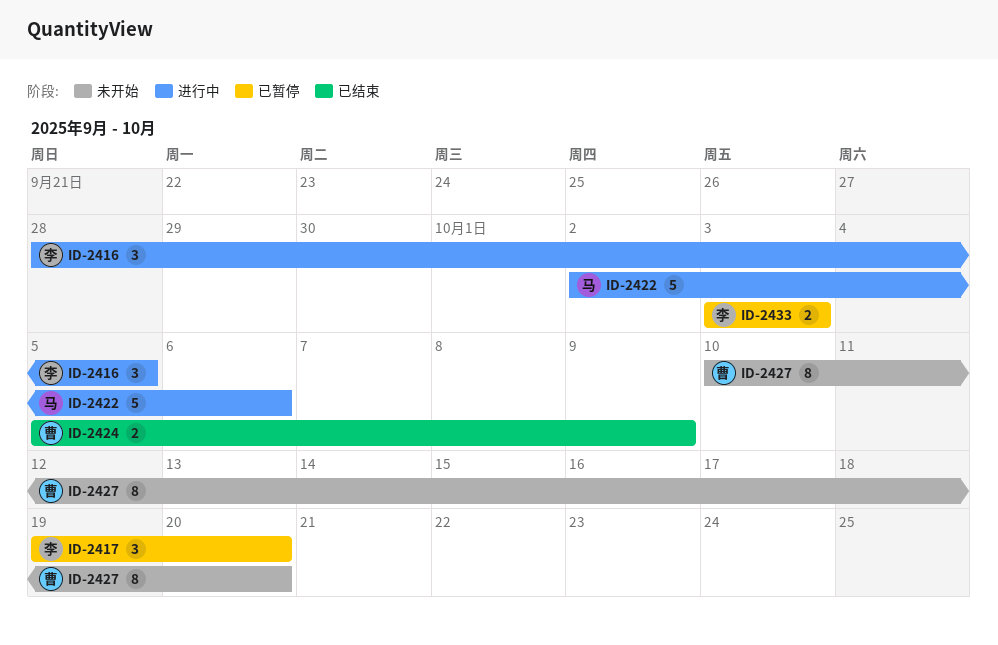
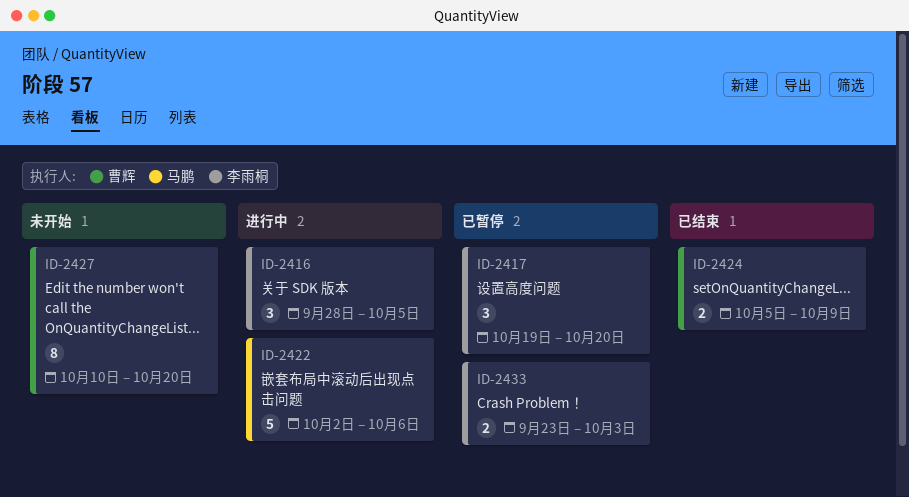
ID-2433, start: Oct 3 -> Sep 23

